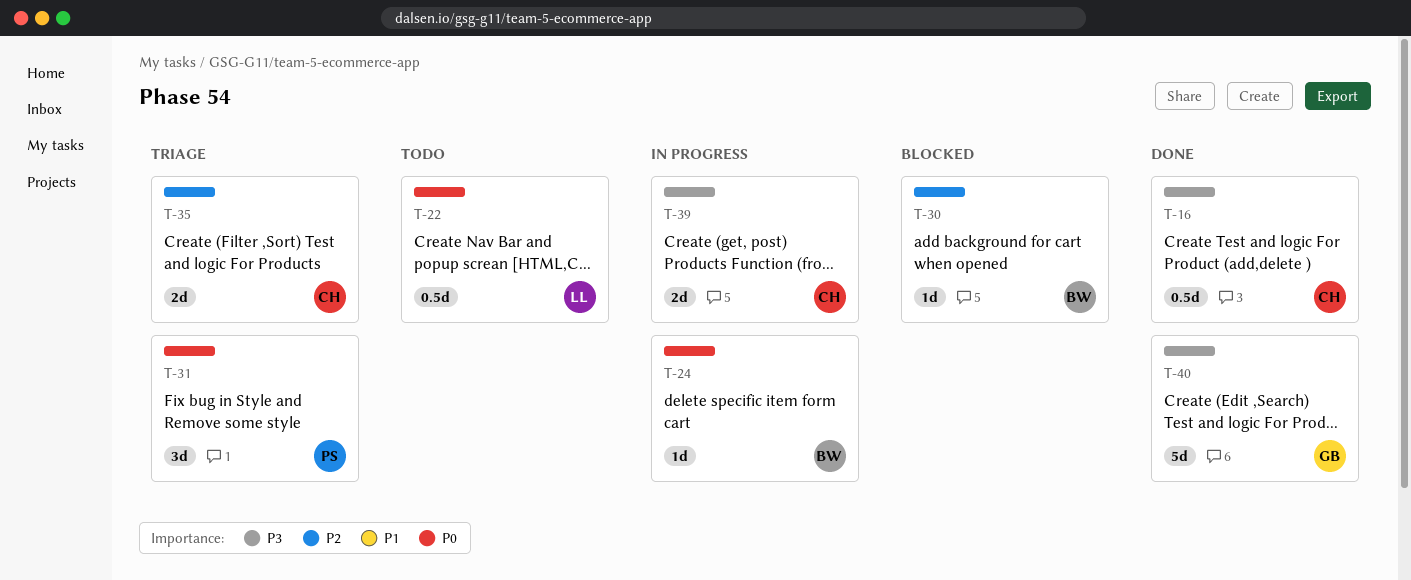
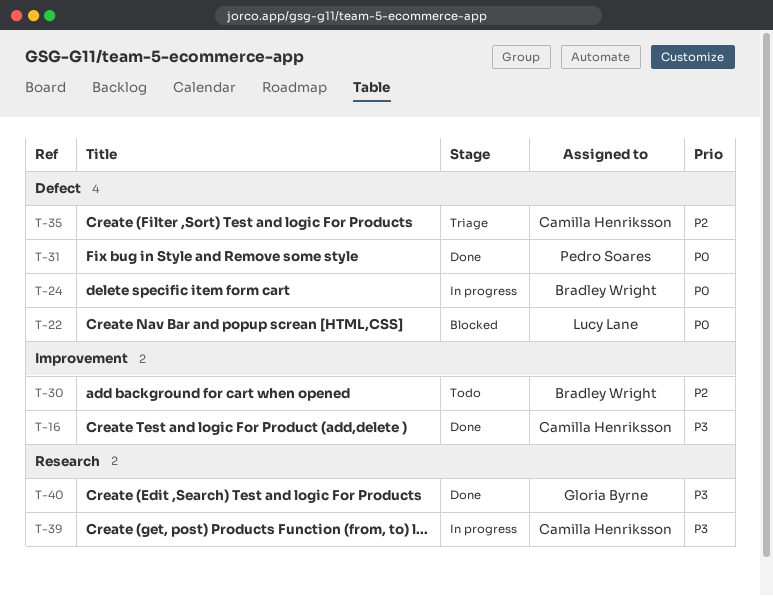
T-22, status: Todo -> Blocked
T-30, status: Blocked -> Todo
T-31, status: Triage -> Done

